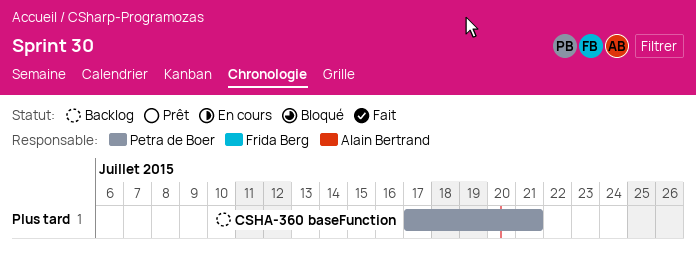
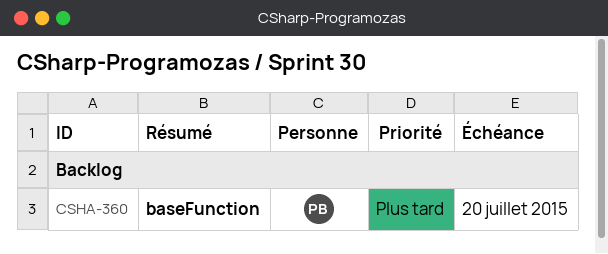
CSHA-360, due: Jul 21 -> Jul 20

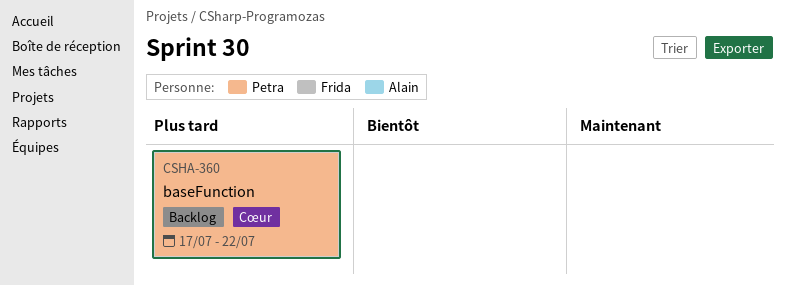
CSHA-360, due: Jul 20 -> Jul 22

